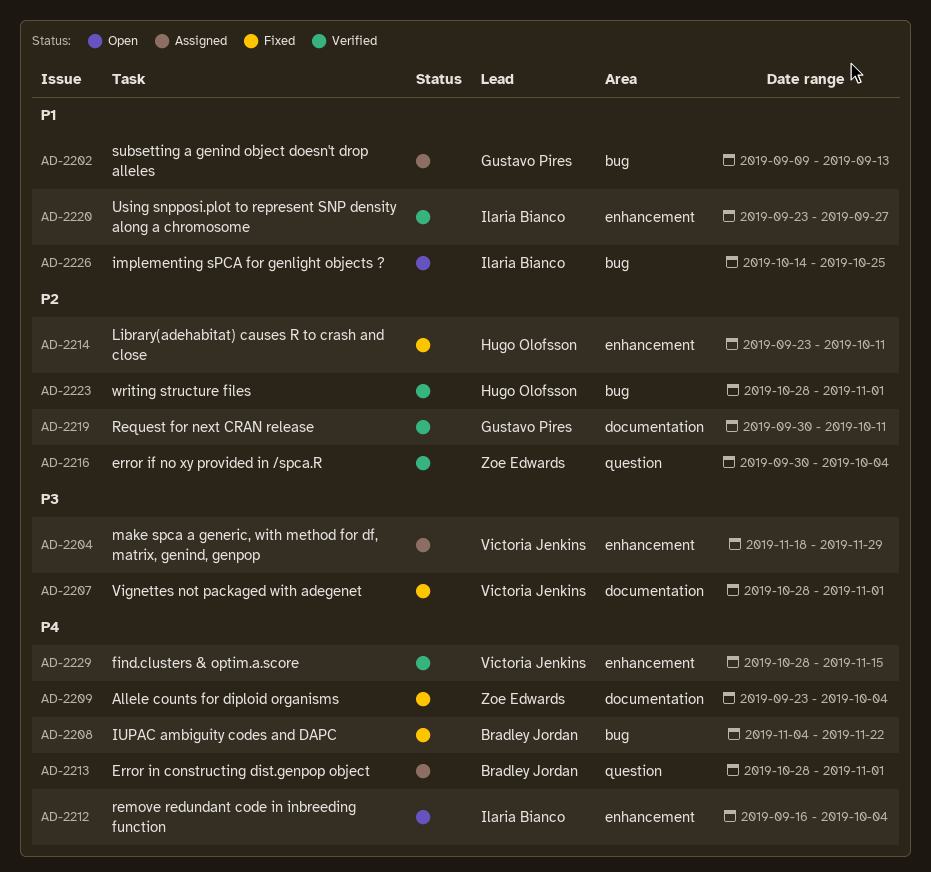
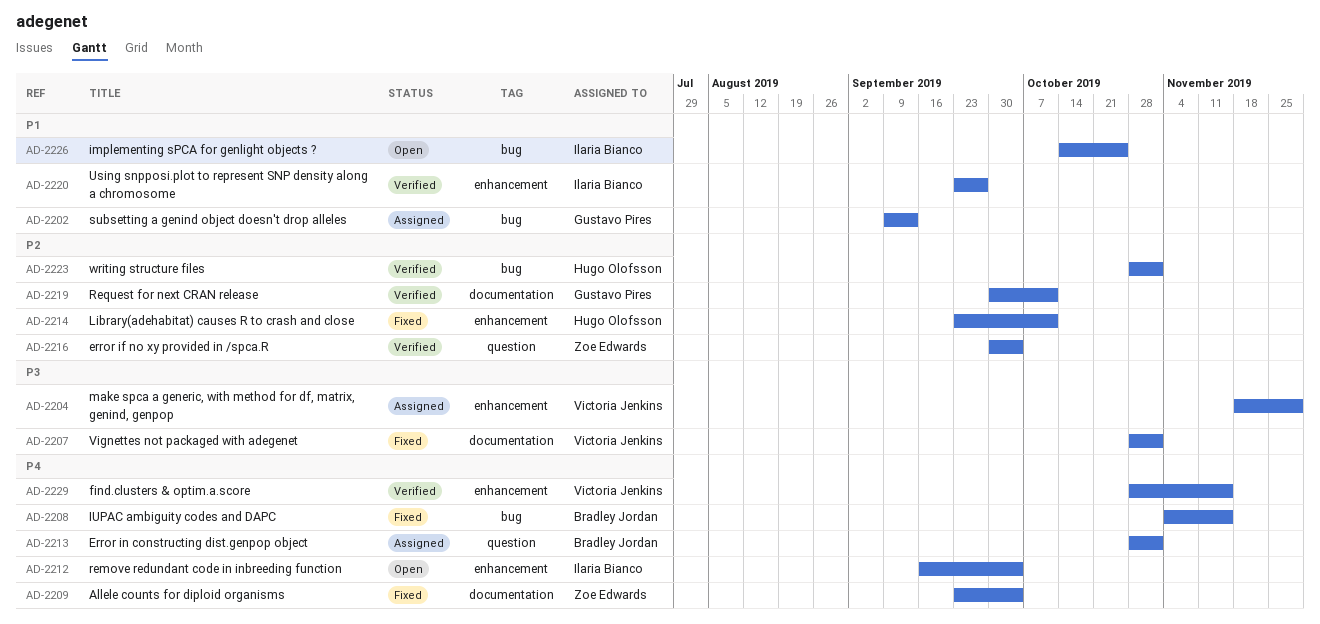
AD-2208, due: Nov 22 -> Nov 15

